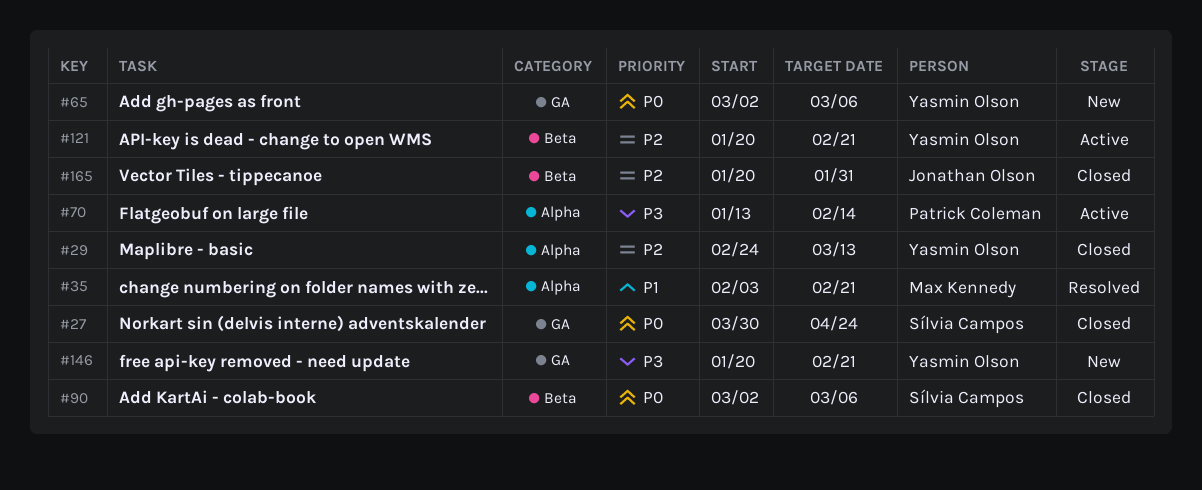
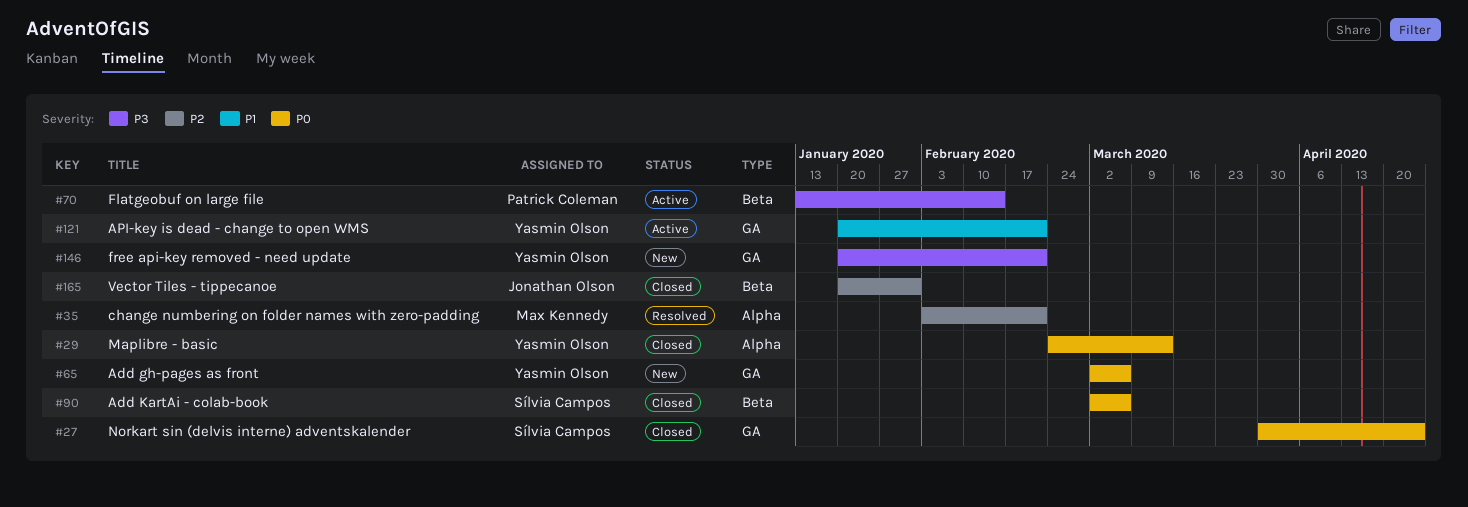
#29, priority: P2 -> P0
#35, priority: P1 -> P2
#70, label: Alpha -> Beta
#121, priority: P2 -> P1
#121, label: Beta -> GA

